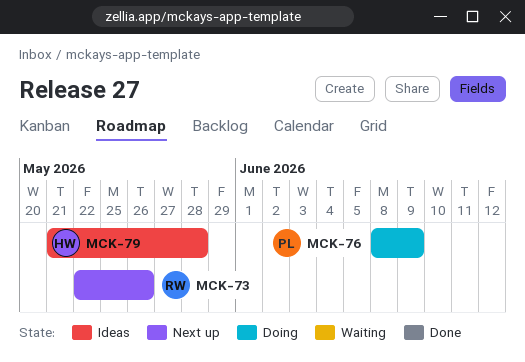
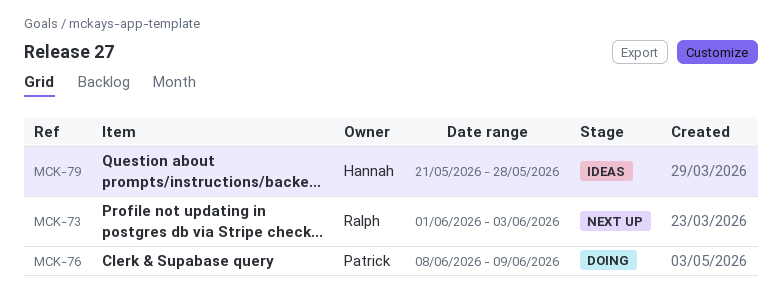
MCK-73, start: May 22 -> Jun 1
MCK-73, due: May 26 -> Jun 3

